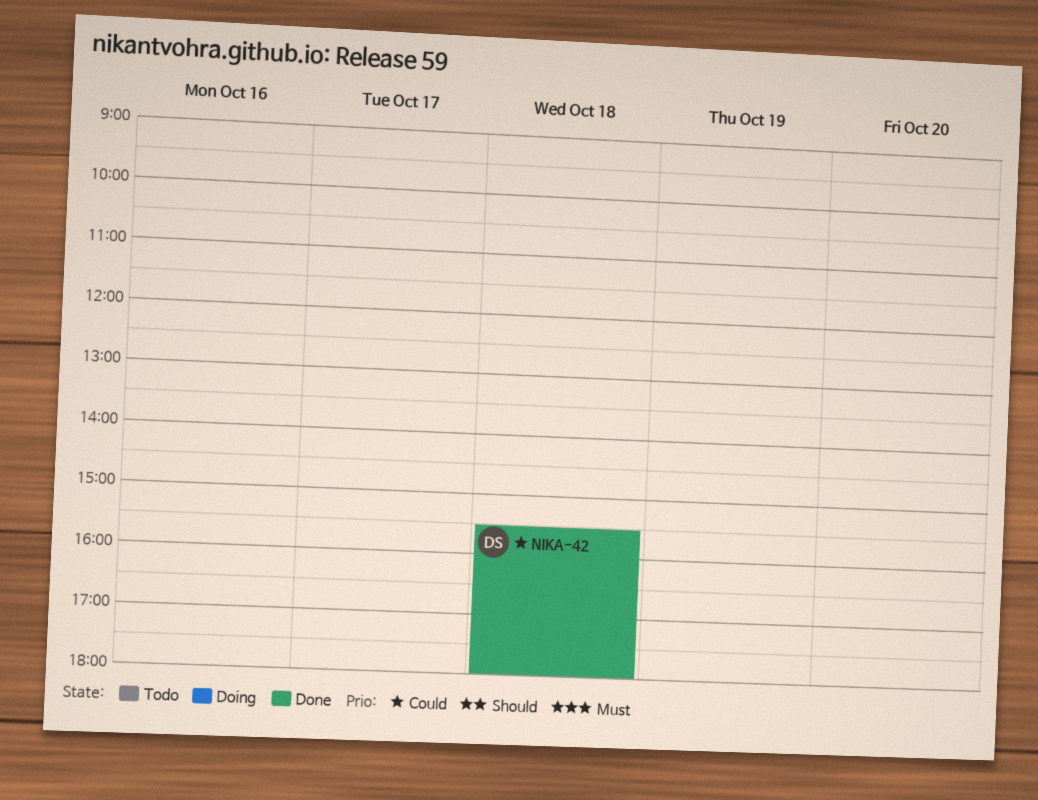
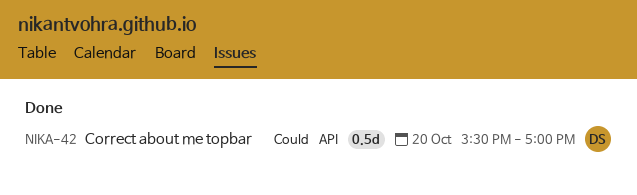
NIKA-42, day: Oct 18 -> Oct 20
NIKA-42, ends: 18:00 -> 17:00

